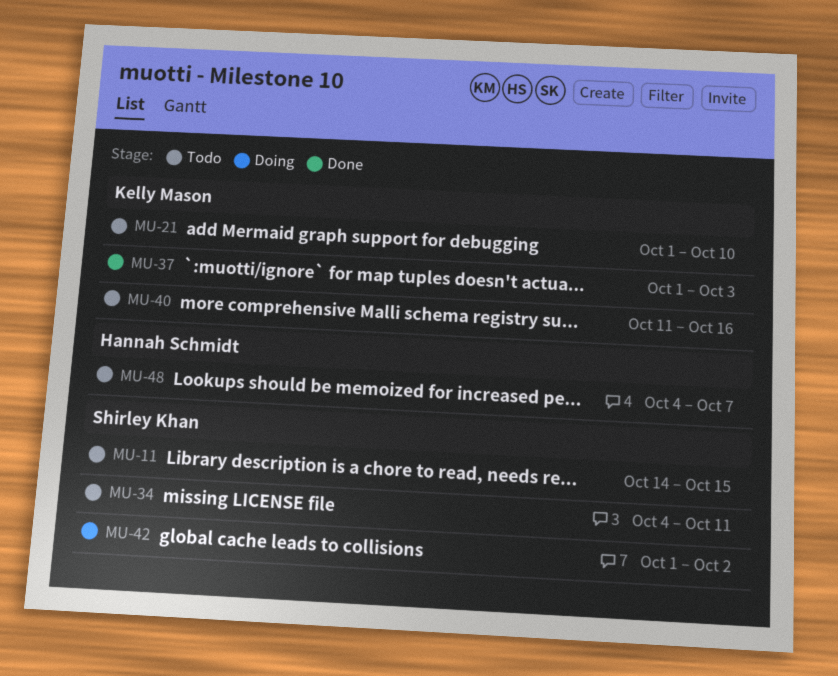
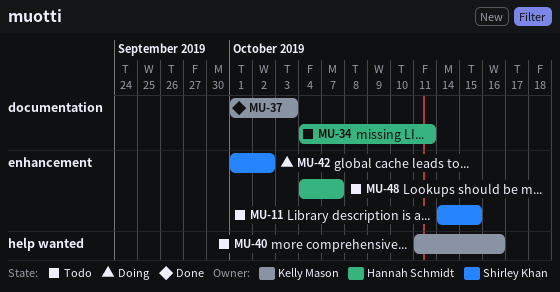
MU-21: present -> none
MU-34, owner: Shirley Khan -> Hannah Schmidt

